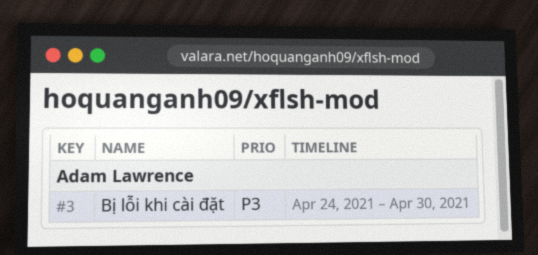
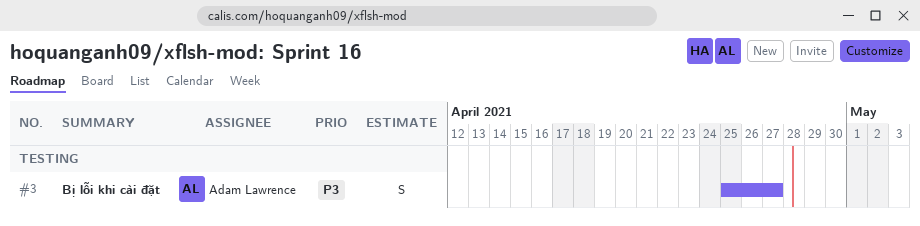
#3, start: Apr 24 -> Apr 25
#3, due: Apr 30 -> Apr 27

